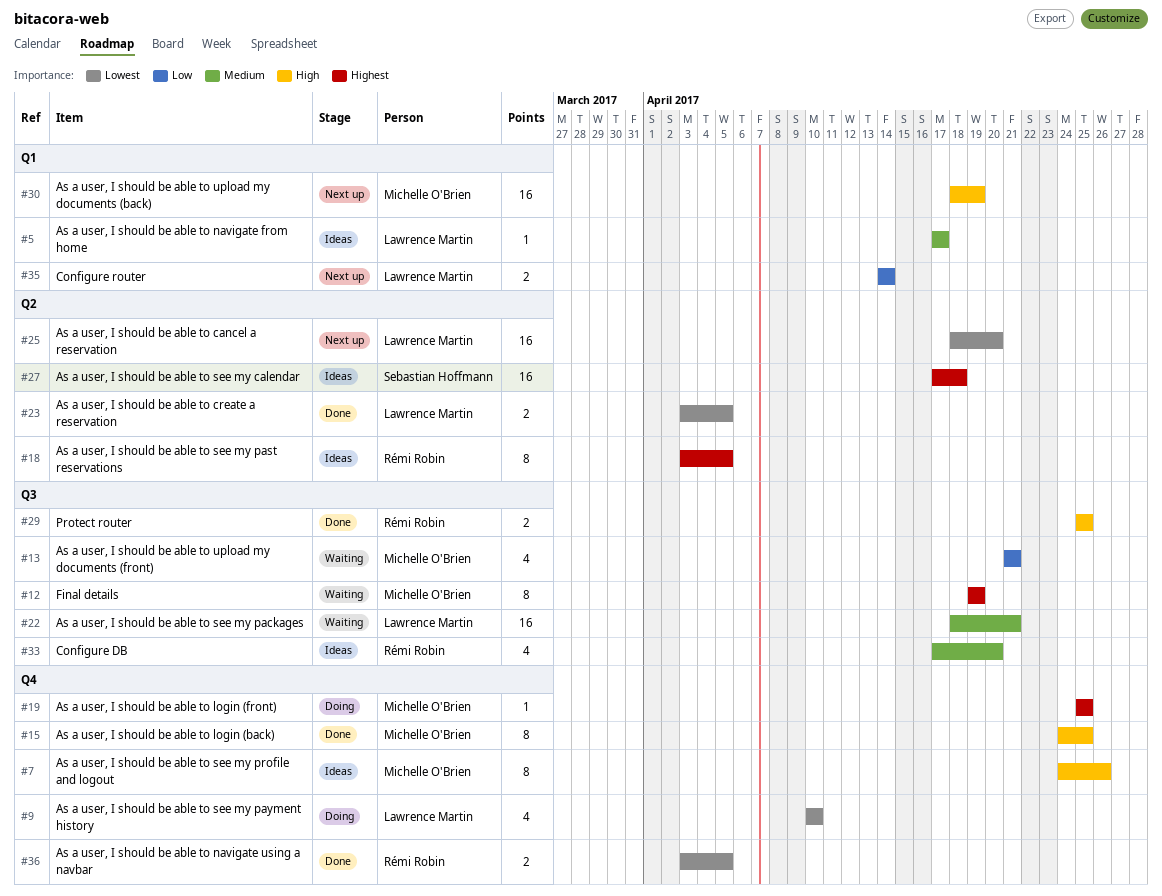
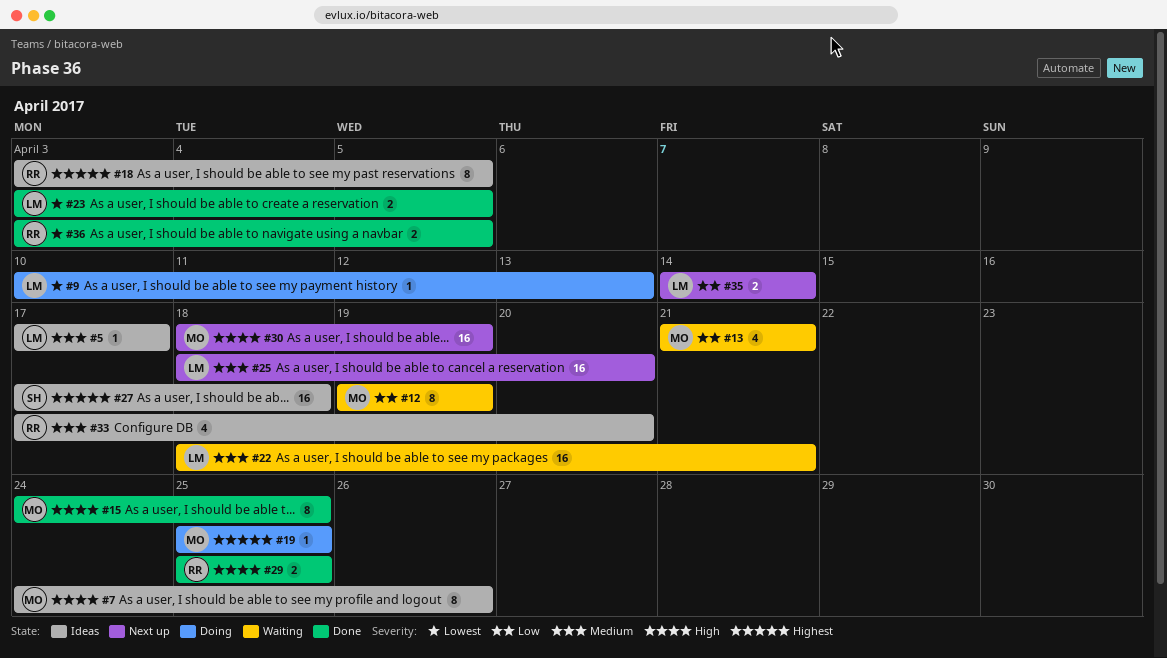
#9, estimate: 4 -> 1
#9, due: Apr 10 -> Apr 13
#12, priority: Highest -> Low
#25, priority: Lowest -> Medium

